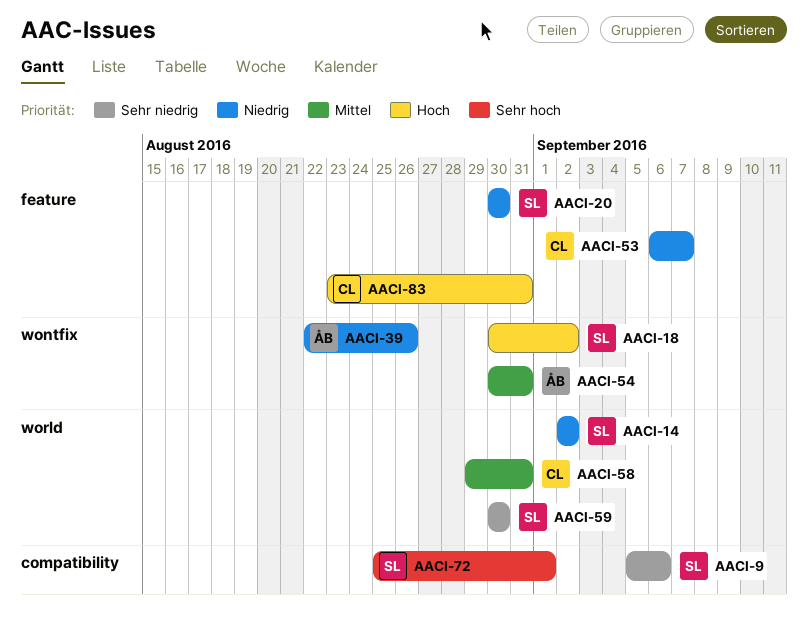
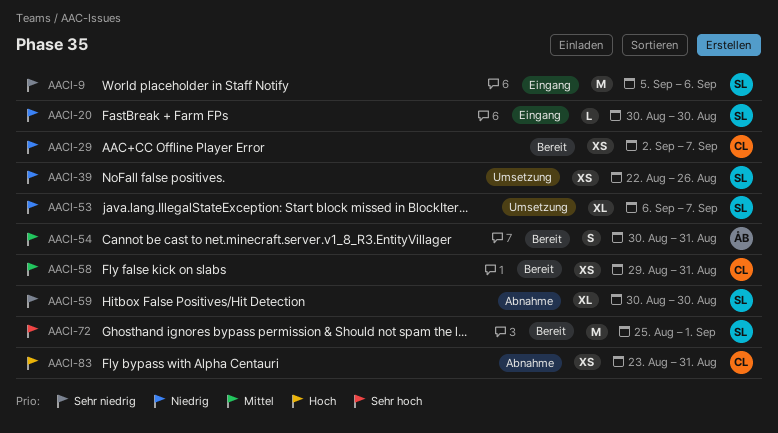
AACI-14: present -> none
AACI-18: present -> none
AACI-29: none -> present
AACI-39, owner: ÅB -> SL
AACI-53, owner: CL -> SL

